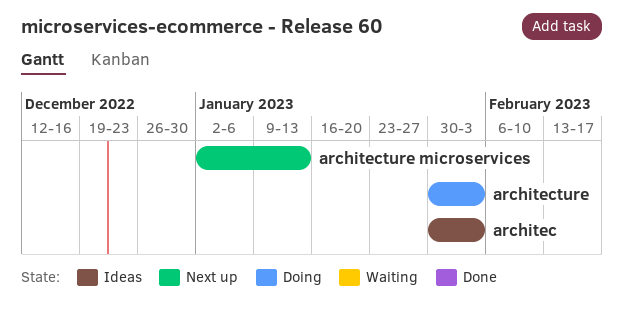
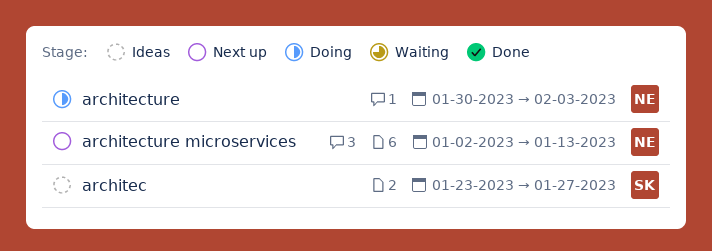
architec, start: Jan 30 -> Jan 23
architec, due: Feb 3 -> Jan 27

